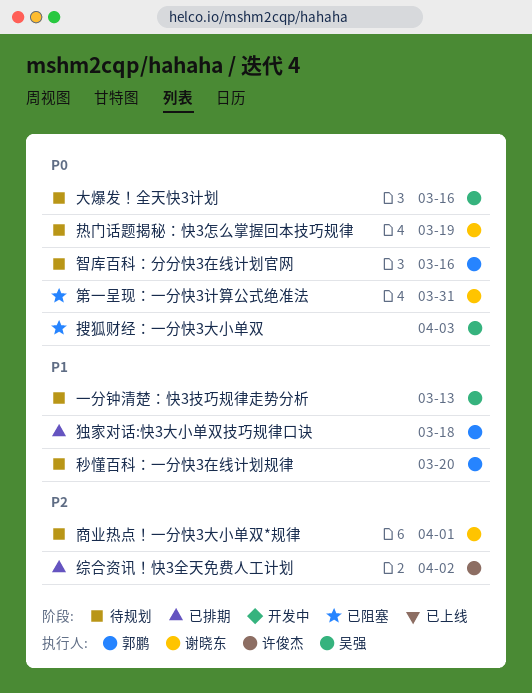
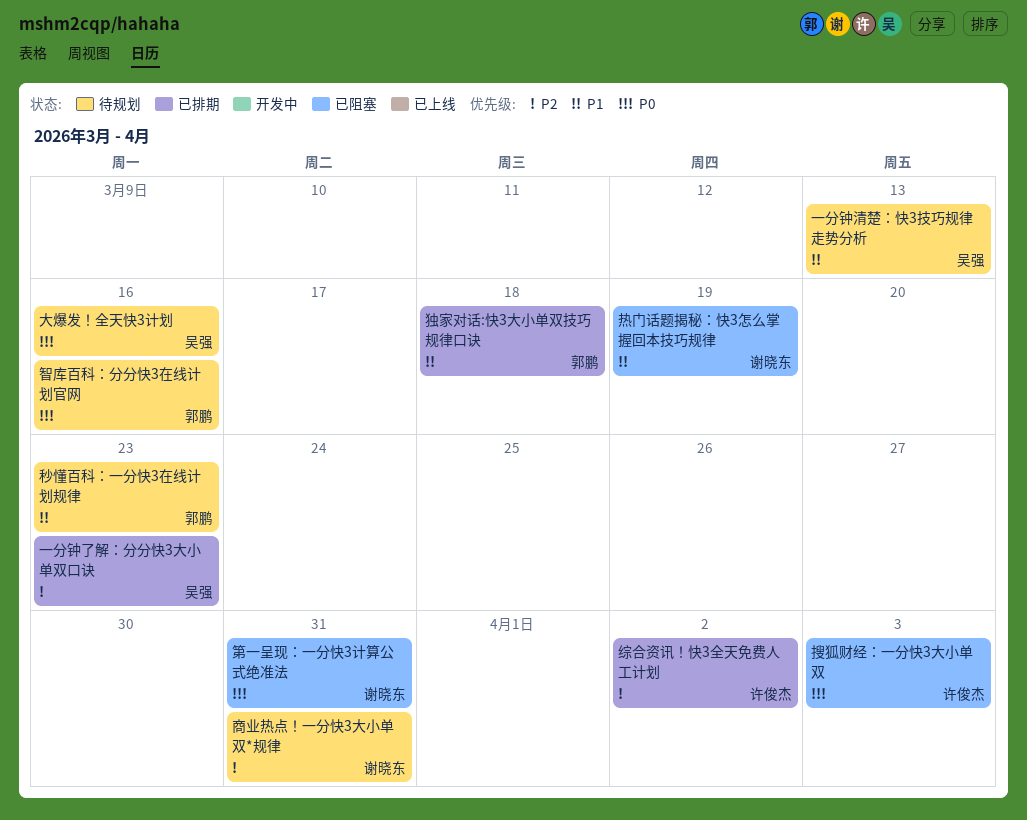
一分钟了解：分分快3大小单双口诀: none -> present
商业热点！一分快3大小单双*规律, due: Apr 1 -> Mar 31
搜狐财经：一分快3大小单双, owner: 吴强 -> 许俊杰
热门话题揭秘：快3怎么掌握回本技巧规律, status: 待规划 -> 已阻塞
热门话题揭秘：快3怎么掌握回本技巧规律, priority: P0 -> P1
秒懂百科：一分快3在线计划规律, due: Mar 20 -> Mar 23

